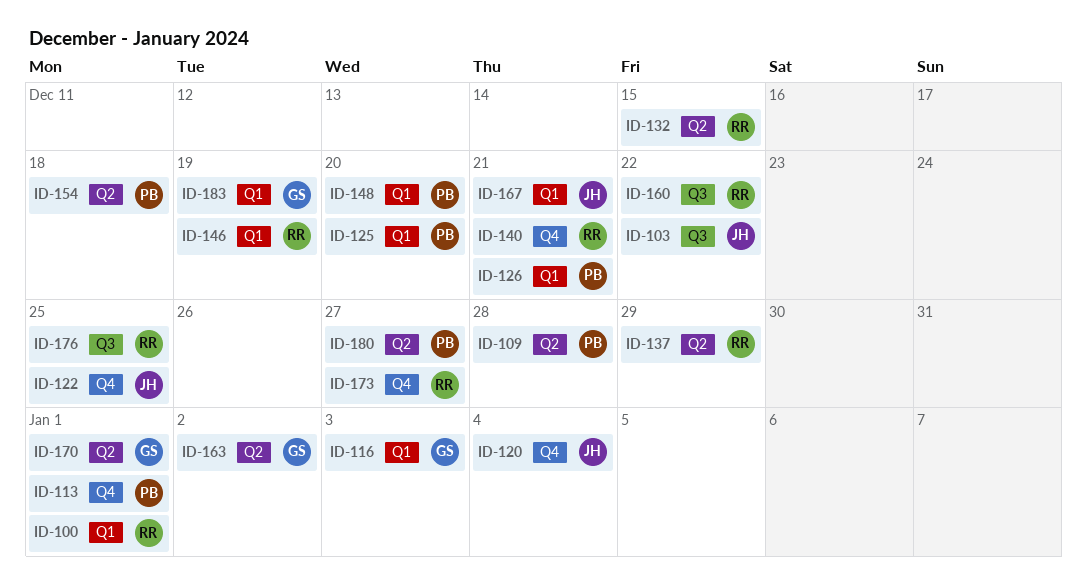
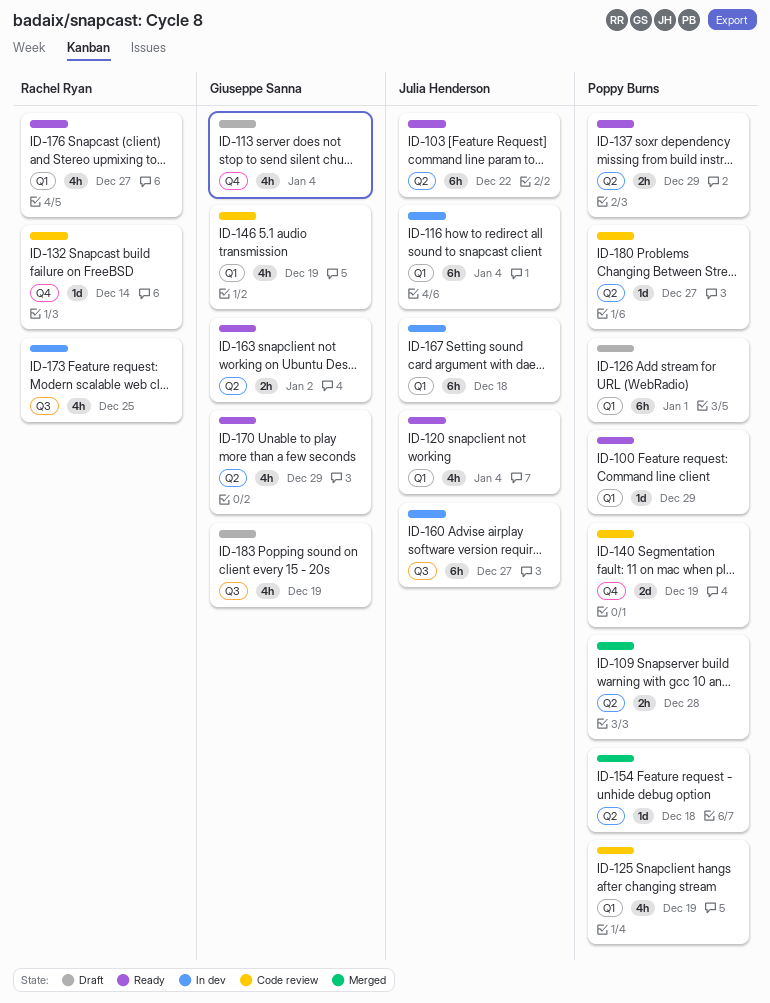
ID-100, owner: Rachel Ryan -> Poppy Burns
ID-100, due: Jan 1 -> Dec 29
ID-103, label: Q3 -> Q2
ID-113, owner: Poppy Burns -> Giuseppe Sanna
ID-113, due: Jan 1 -> Jan 4
ID-116, owner: Giuseppe Sanna -> Julia Henderson
ID-116, due: Jan 3 -> Jan 4
ID-120, label: Q4 -> Q1
ID-122: present -> none
ID-125, due: Dec 20 -> Dec 19
ID-126, due: Dec 21 -> Jan 1
ID-132, label: Q2 -> Q4
ID-132, due: Dec 15 -> Dec 14
ID-137, owner: Rachel Ryan -> Poppy Burns
ID-140, owner: Rachel Ryan -> Poppy Burns
ID-140, due: Dec 21 -> Dec 19
ID-146, owner: Rachel Ryan -> Giuseppe Sanna
ID-148: present -> none
ID-160, owner: Rachel Ryan -> Julia Henderson
ID-160, due: Dec 22 -> Dec 27
ID-167, due: Dec 21 -> Dec 18
ID-170, due: Jan 1 -> Dec 29
ID-173, label: Q4 -> Q3
ID-173, due: Dec 27 -> Dec 25
ID-176, label: Q3 -> Q1
ID-176, due: Dec 25 -> Dec 27
ID-183, label: Q1 -> Q3

